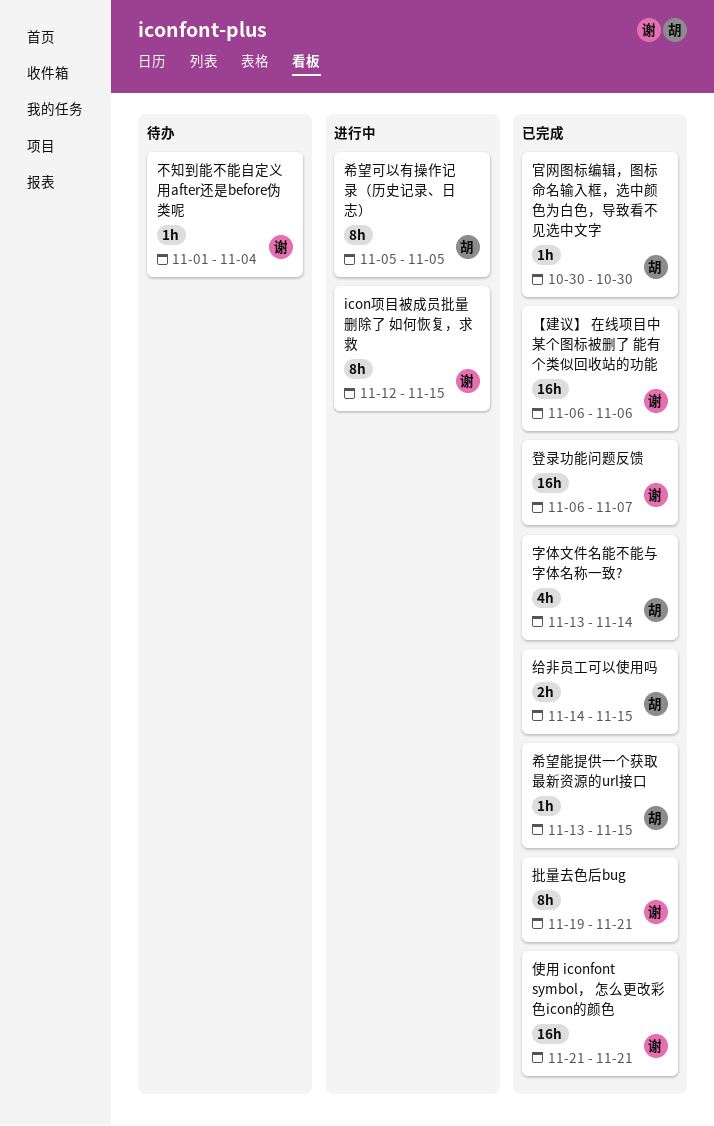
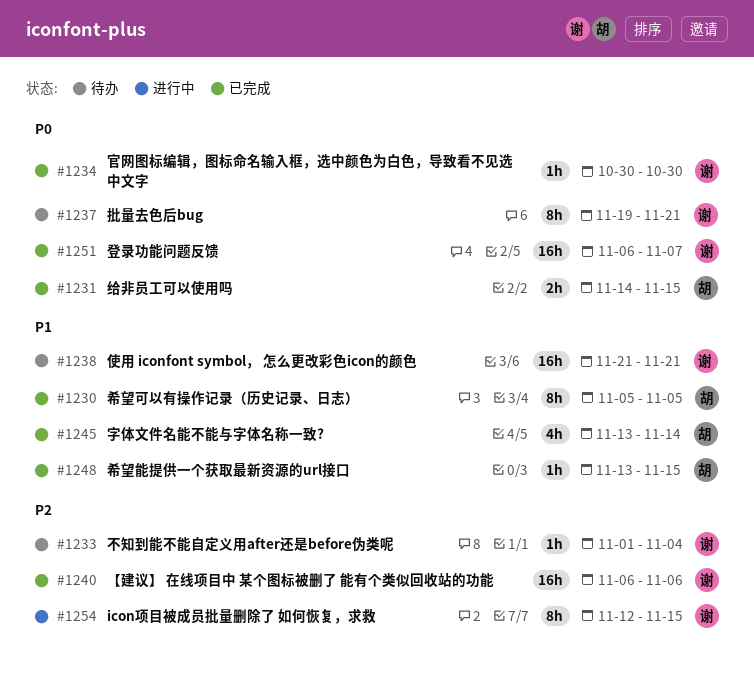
使用 iconfont symbol， 怎么更改彩色icon的颜色, status: 已完成 -> 待办
官网图标编辑，图标命名输入框，选中颜色为白色，导致看不见选中文字, owner: 胡 -> 谢
希望可以有操作记录（历史记录、日志）, status: 进行中 -> 已完成
批量去色后bug, status: 已完成 -> 待办

